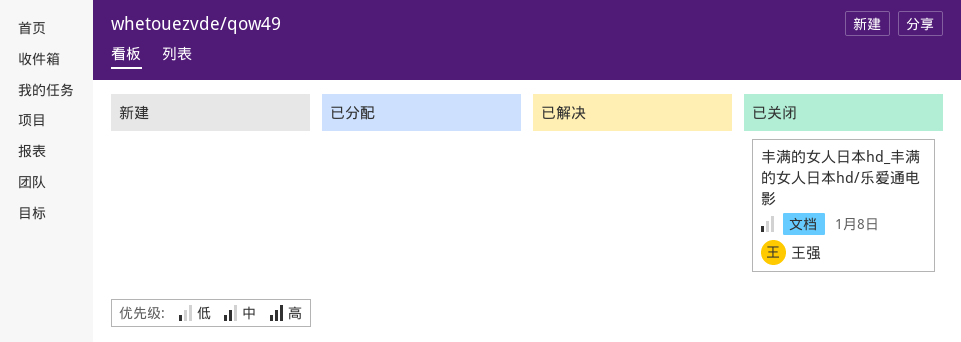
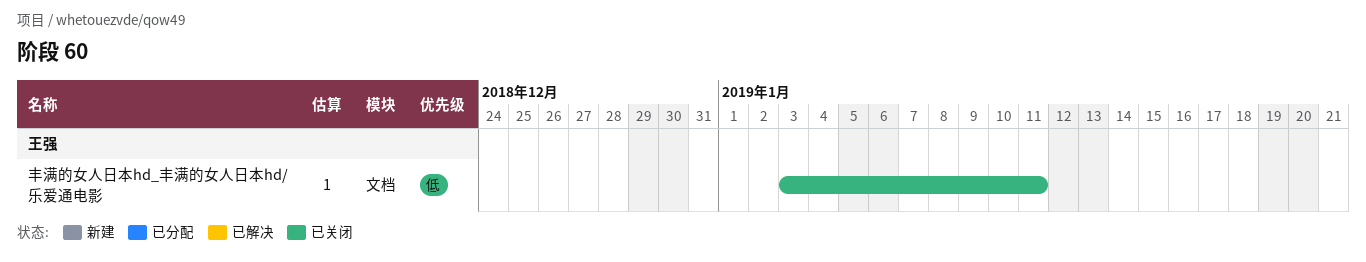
丰满的女人日本hd_丰满的女人日本hd/乐爱通电影, due: Jan 8 -> Jan 11

